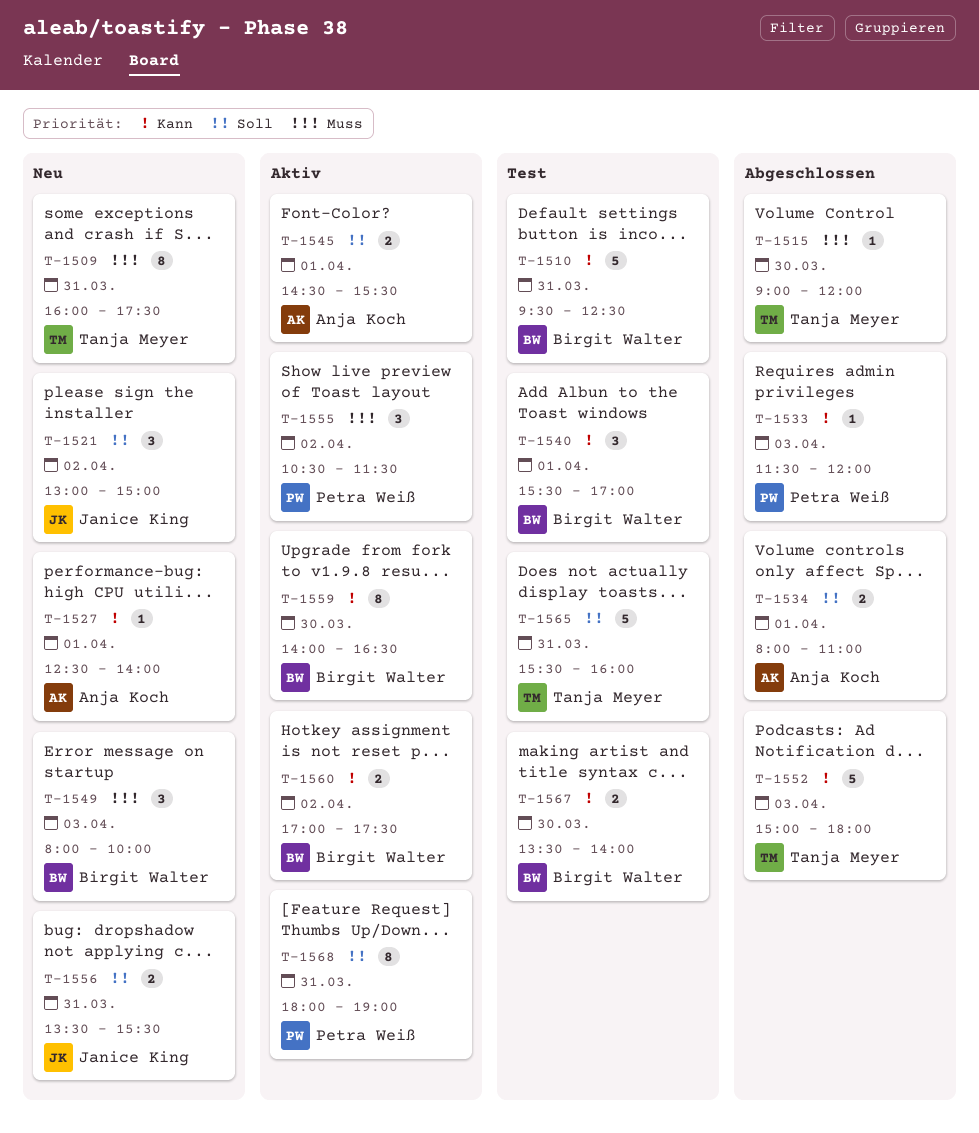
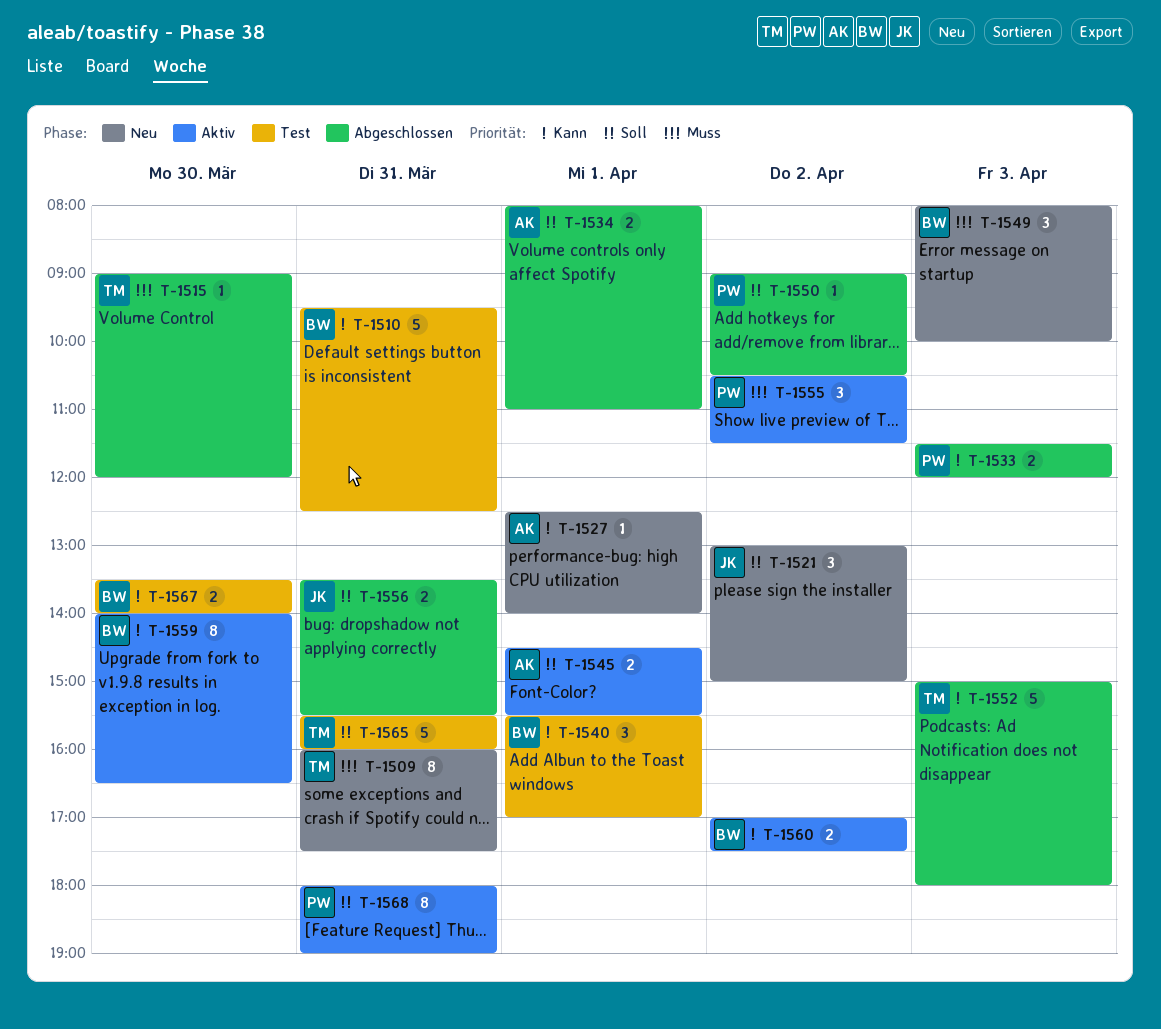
T-1533, estimate: 1 -> 2
T-1550: none -> present
T-1556, status: Neu -> Abgeschlossen

